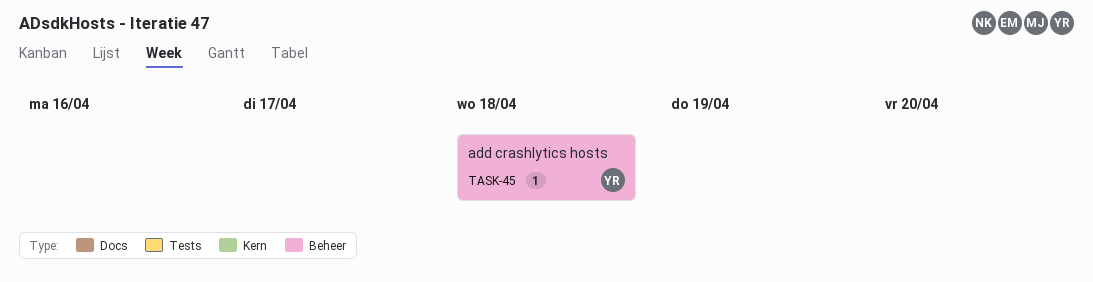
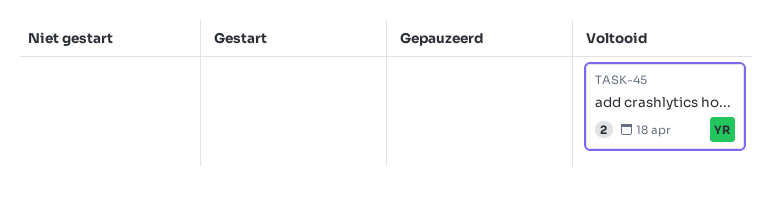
TASK-45, estimate: 1 -> 2

